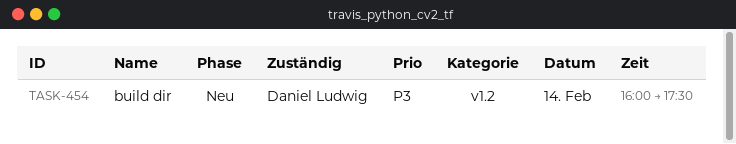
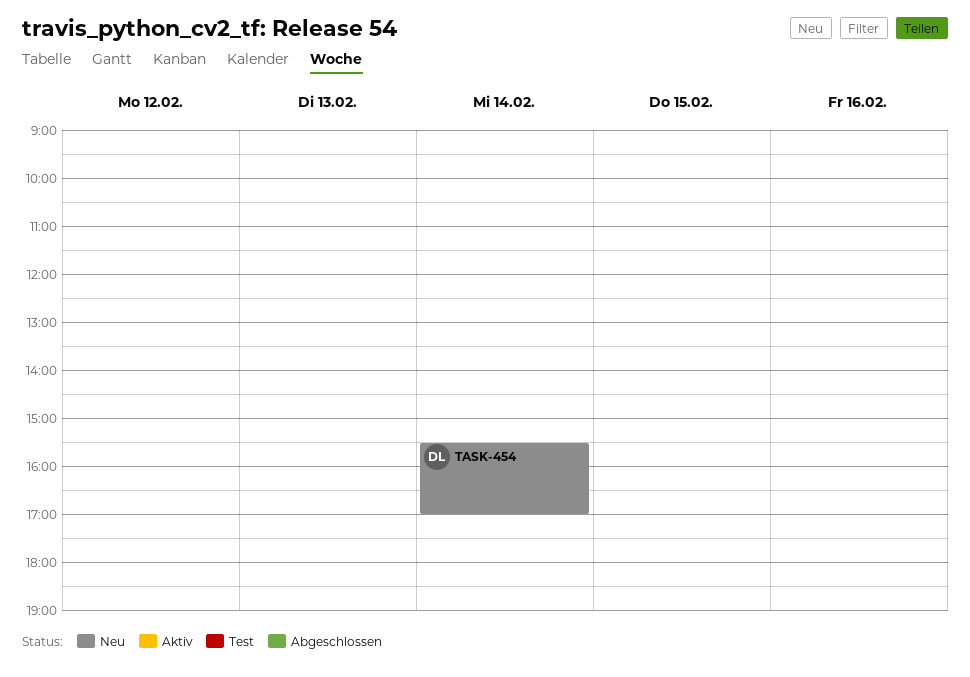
TASK-454, begins: 16:00 -> 15:30
TASK-454, ends: 17:30 -> 17:00

